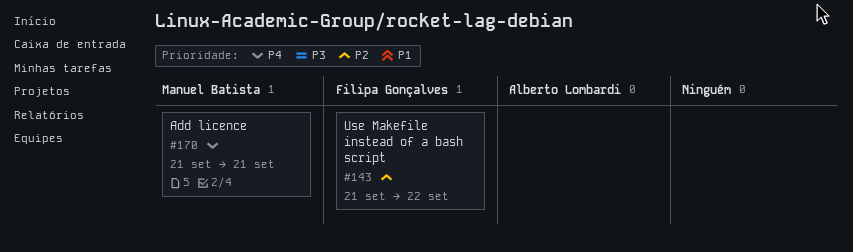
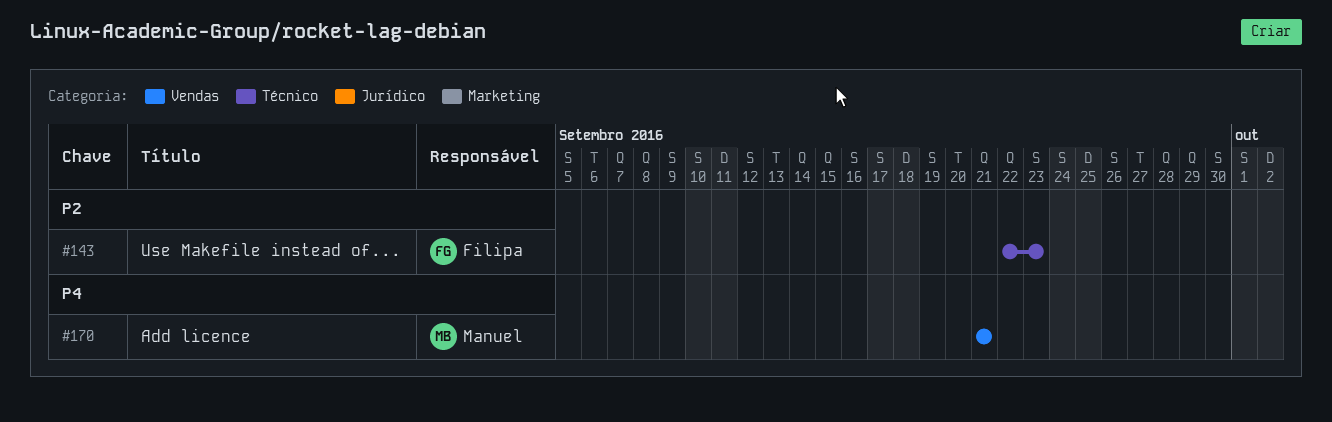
#143, start: Sep 21 -> Sep 22
#143, due: Sep 22 -> Sep 23

